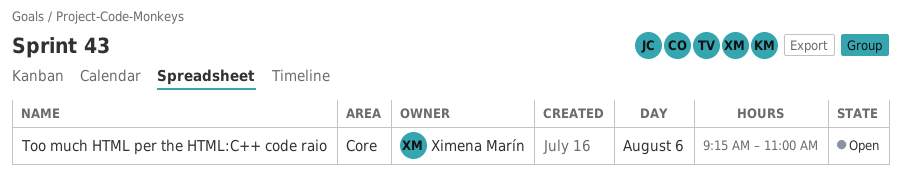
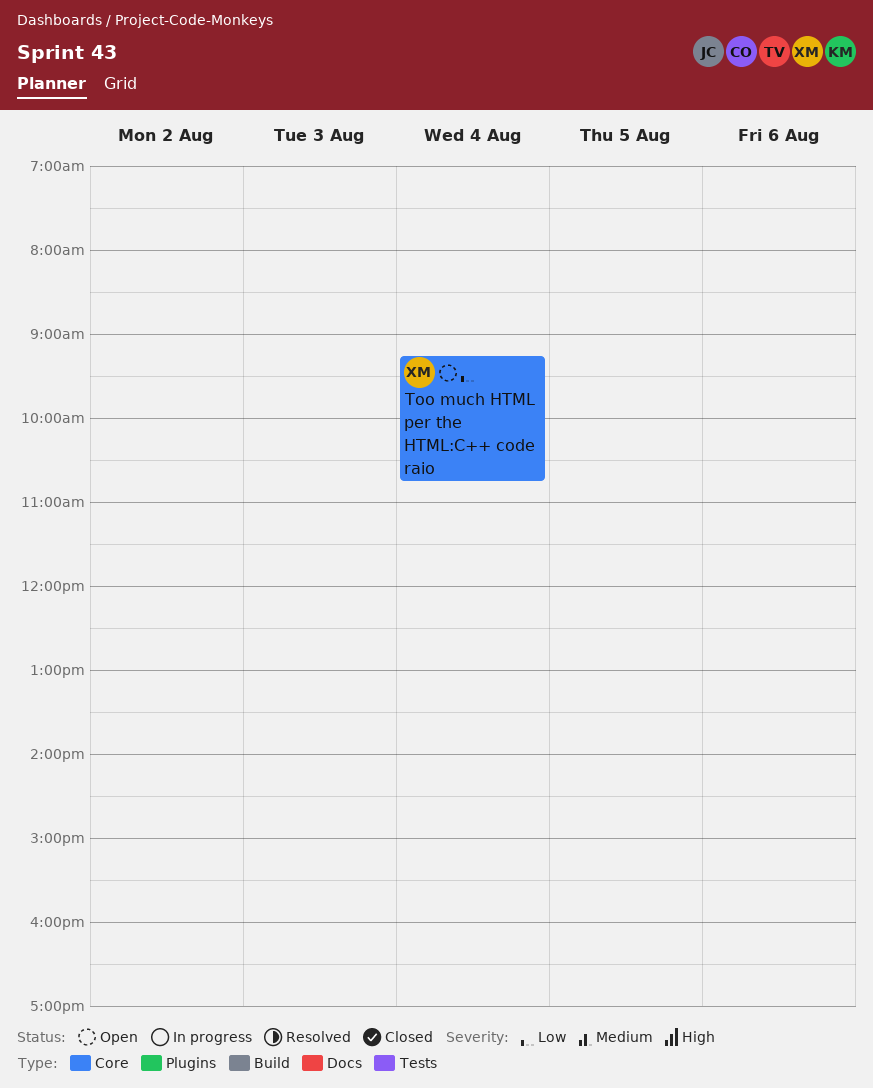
Too much HTML per the HTML:C++ code raio, day: Aug 6 -> Aug 4
Too much HTML per the HTML:C++ code raio, ends: 11:00 -> 10:45

